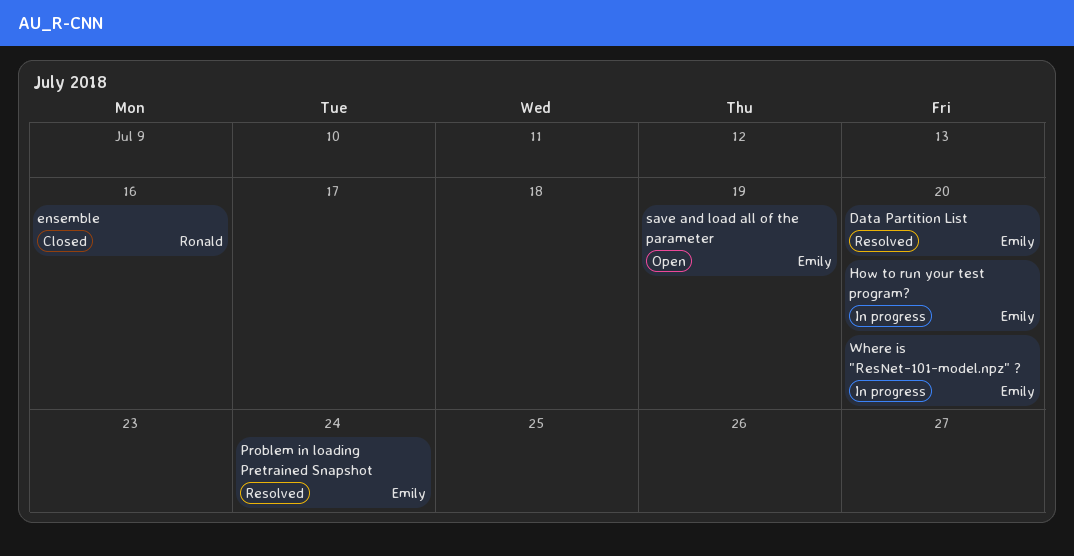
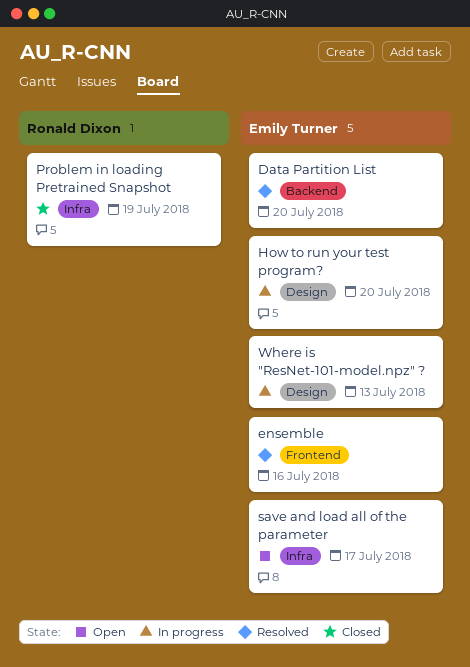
ensemble, status: Closed -> Resolved
ensemble, owner: Ronald Dixon -> Emily Turner
Problem in loading Pretrained Snapshot, status: Resolved -> Closed
Problem in loading Pretrained Snapshot, owner: Emily Turner -> Ronald Dixon
Problem in loading Pretrained Snapshot, due: Jul 24 -> Jul 19
save and load all of the parameter, due: Jul 19 -> Jul 17
Where is "ResNet-101-model.npz" ?, due: Jul 20 -> Jul 13

